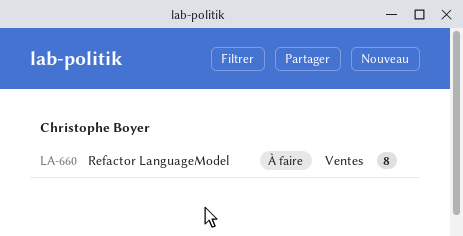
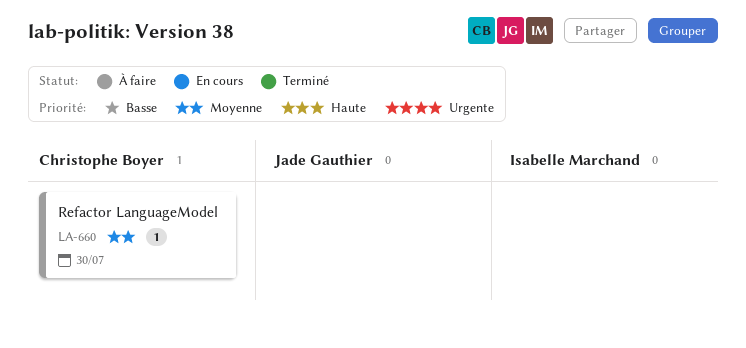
LA-660, estimate: 8 -> 1

